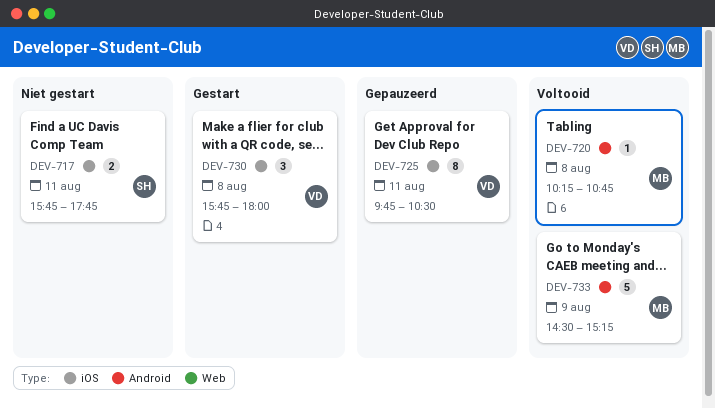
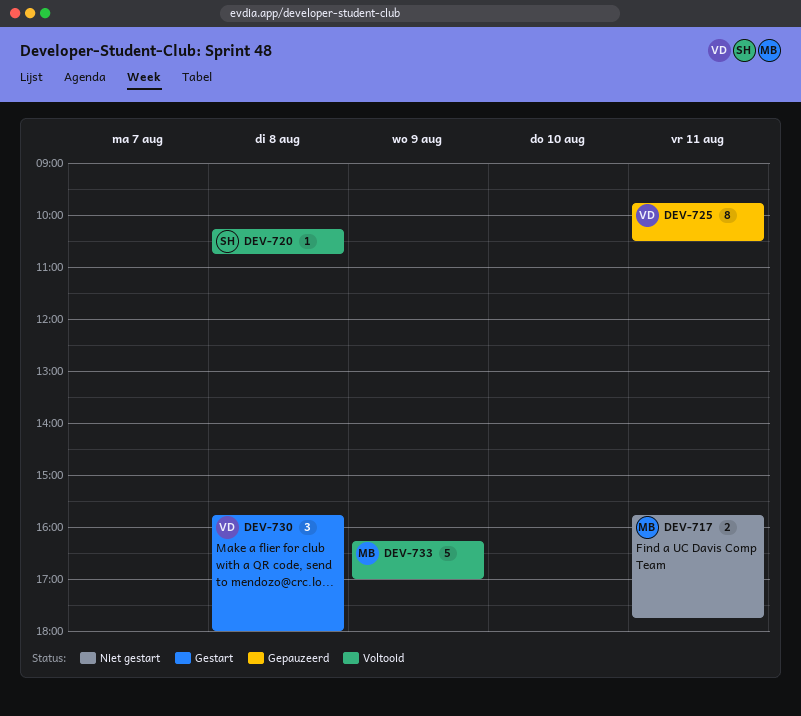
DEV-717, owner: SH -> MB
DEV-720, owner: MB -> SH
DEV-733, begins: 14:30 -> 16:15
DEV-733, ends: 15:15 -> 17:00

